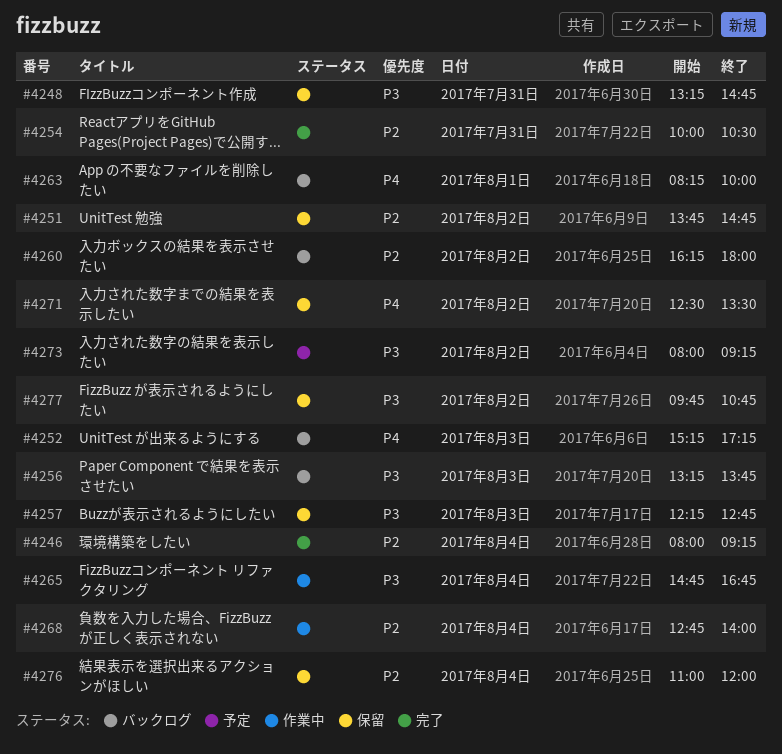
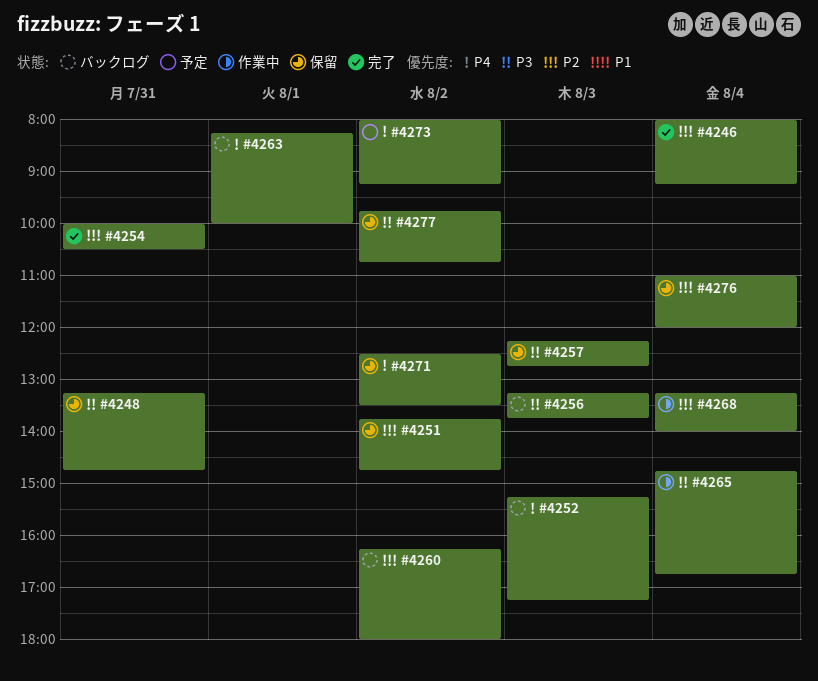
#4268, begins: 12:45 -> 13:15
#4273, priority: P3 -> P4

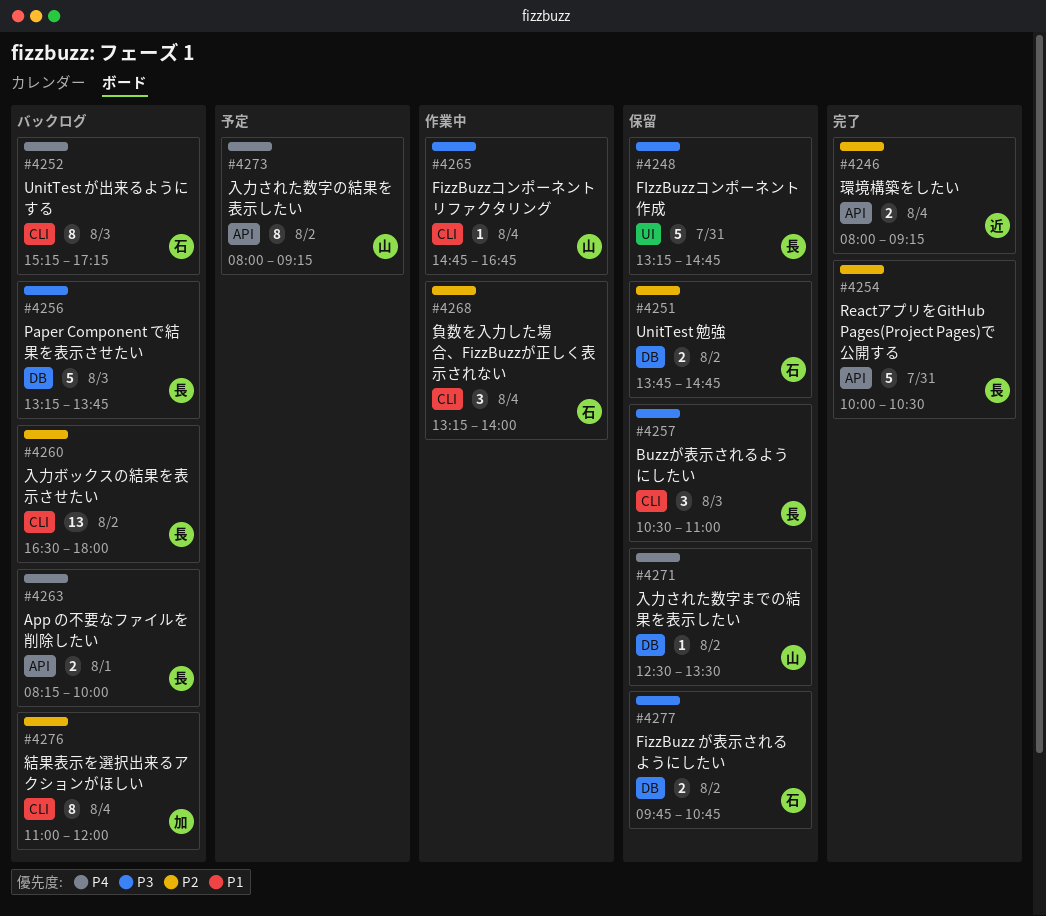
#4257, begins: 12:15 -> 10:30
#4257, ends: 12:45 -> 11:00
#4260, begins: 16:15 -> 16:30
#4276, status: 保留 -> バックログ

